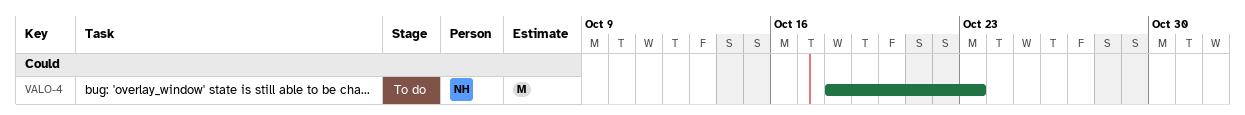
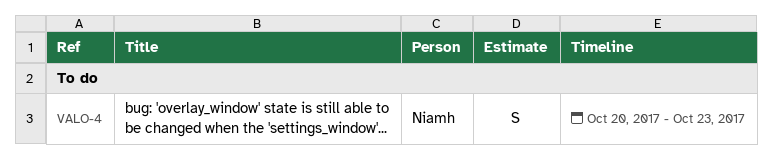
VALO-4, estimate: M -> S
VALO-4, start: Oct 18 -> Oct 20

